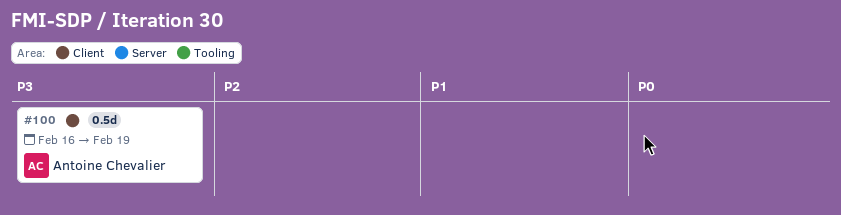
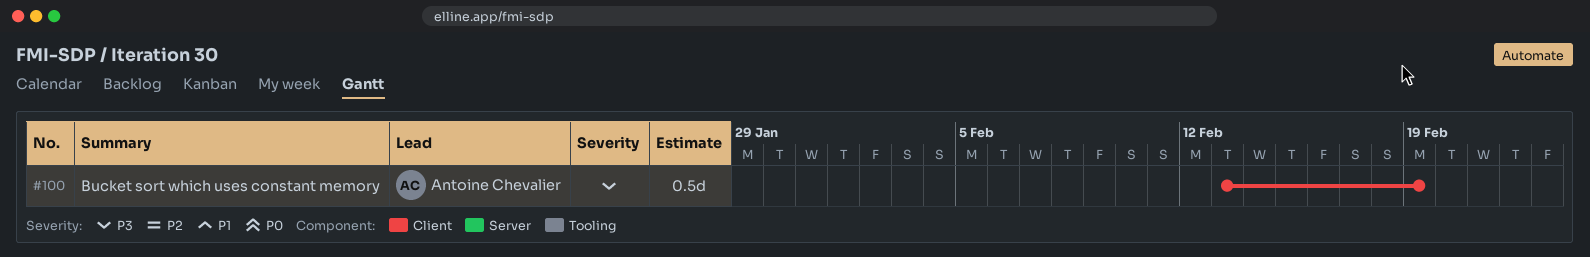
#100, start: Feb 16 -> Feb 13

